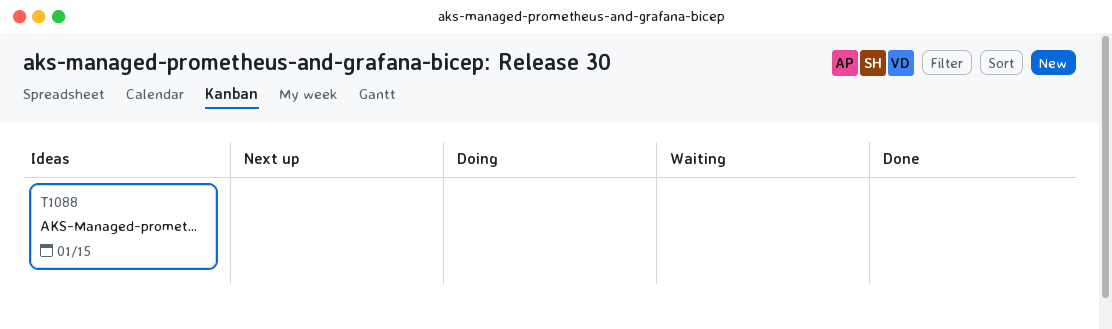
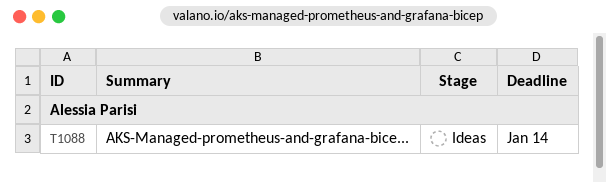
T1088, due: Jan 15 -> Jan 14

